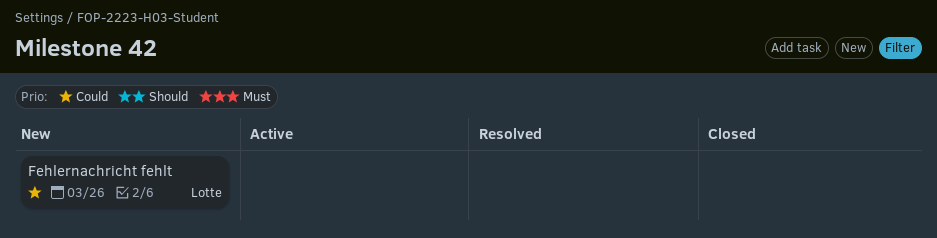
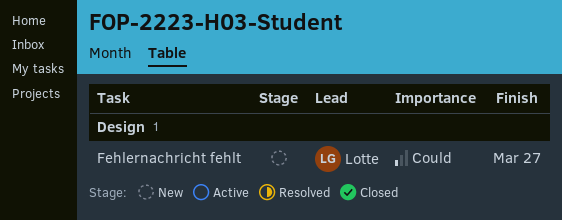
Fehlernachricht fehlt, due: Mar 26 -> Mar 27

